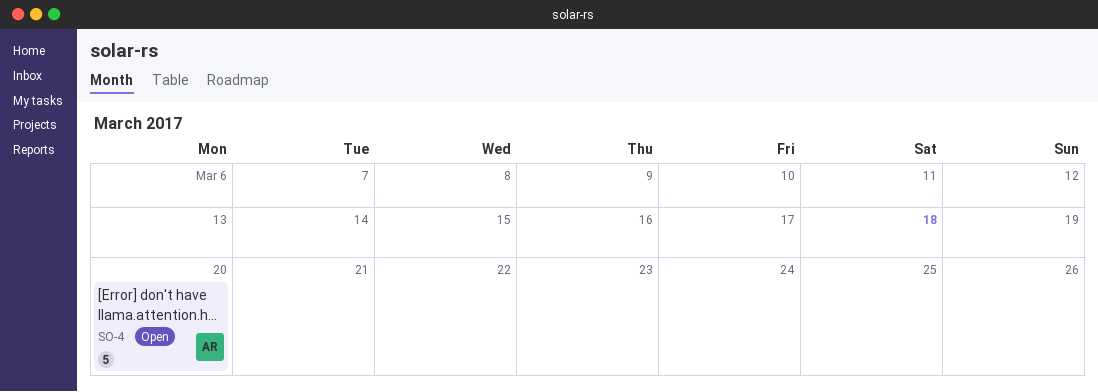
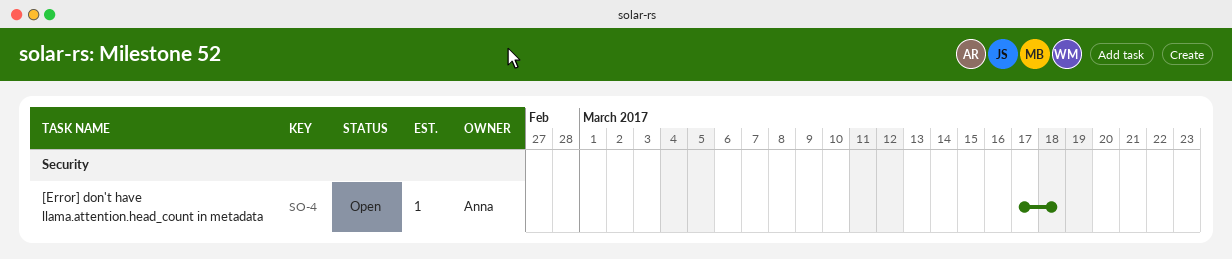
SO-4, estimate: 5 -> 1
SO-4, due: Mar 20 -> Mar 18

